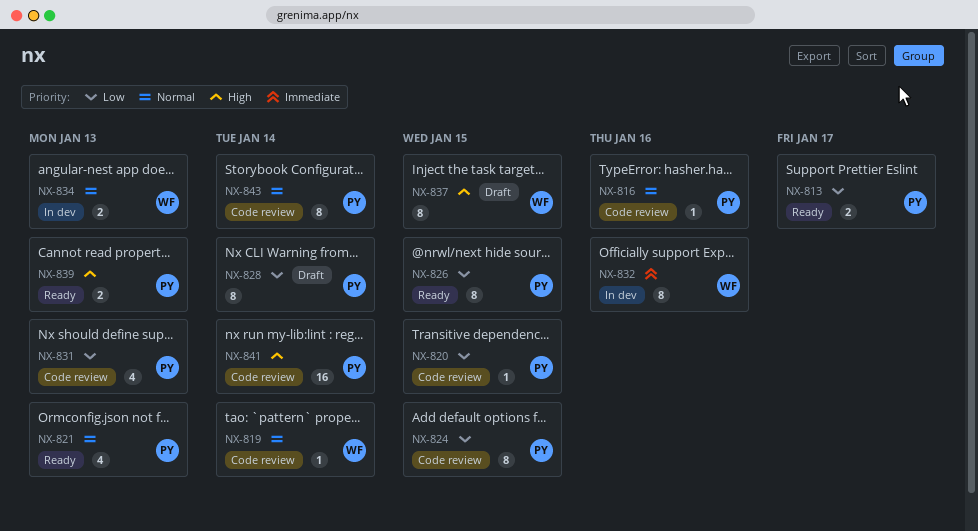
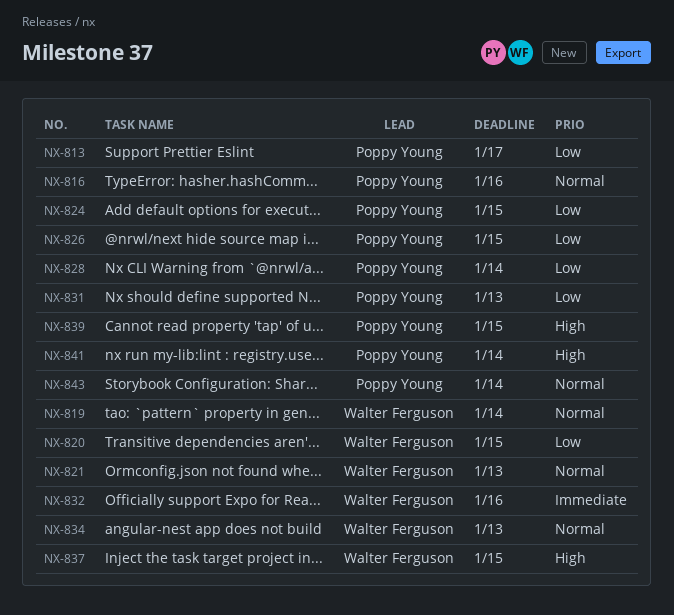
NX-820, owner: Poppy Young -> Walter Ferguson
NX-821, owner: Poppy Young -> Walter Ferguson
NX-839, due: Jan 13 -> Jan 15

